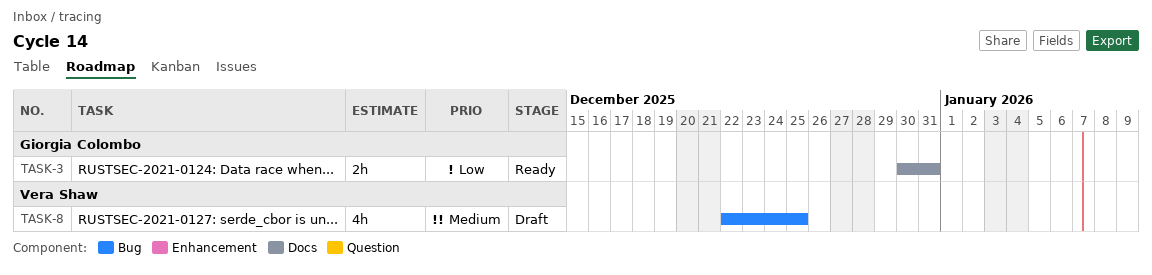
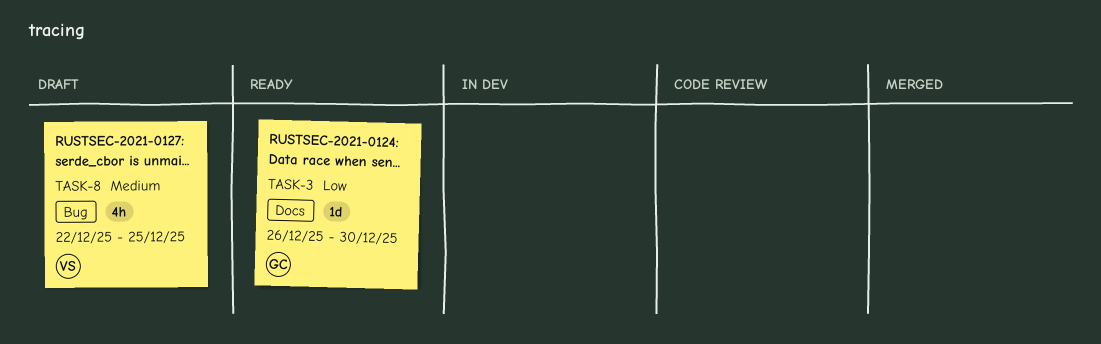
TASK-3, estimate: 2h -> 1d
TASK-3, start: Dec 30 -> Dec 26
TASK-3, due: Dec 31 -> Dec 30

